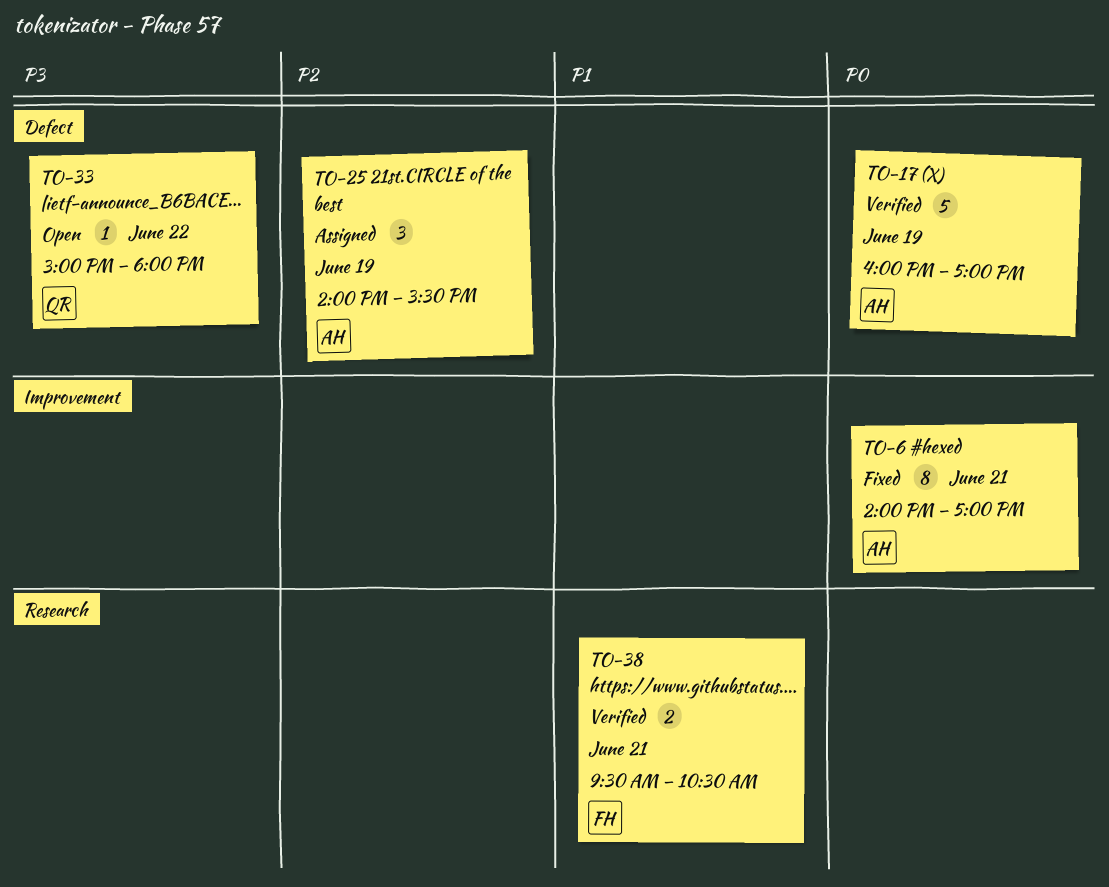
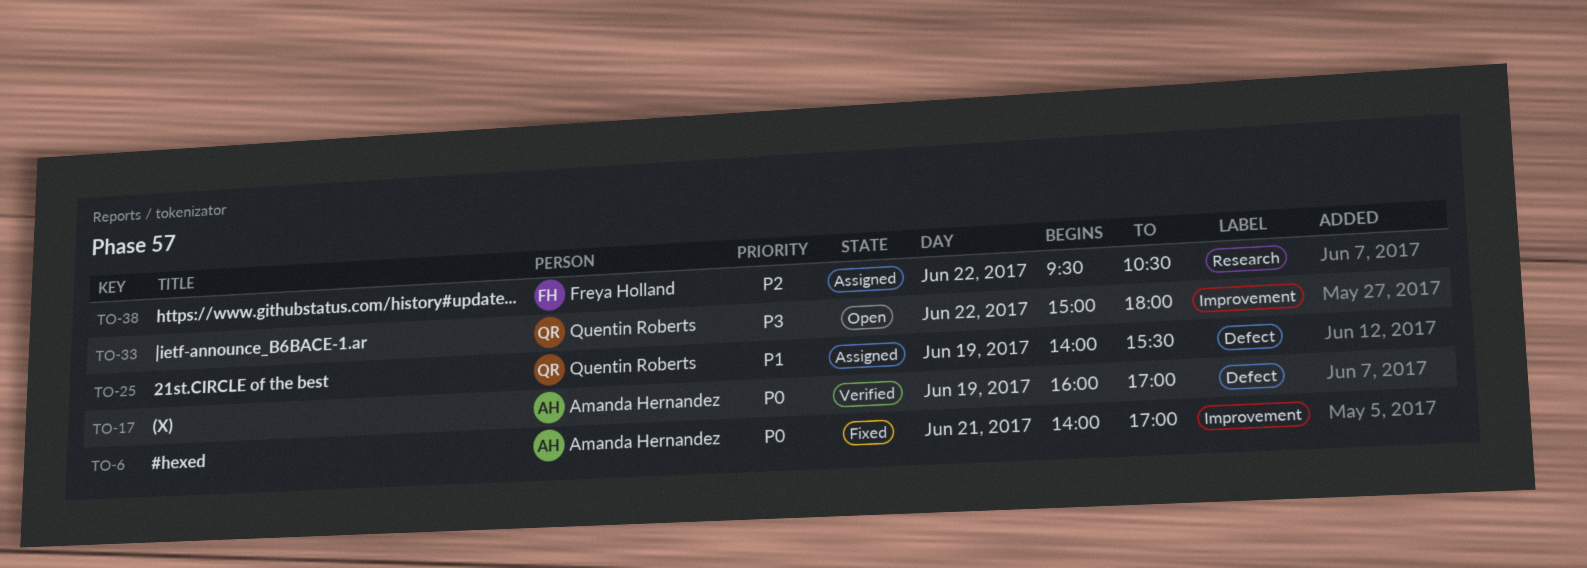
TO-25, owner: Amanda Hernandez -> Quentin Roberts
TO-25, priority: P2 -> P1
TO-33, label: Defect -> Improvement
TO-38, status: Verified -> Assigned
TO-38, priority: P1 -> P2
TO-38, day: Jun 21 -> Jun 22

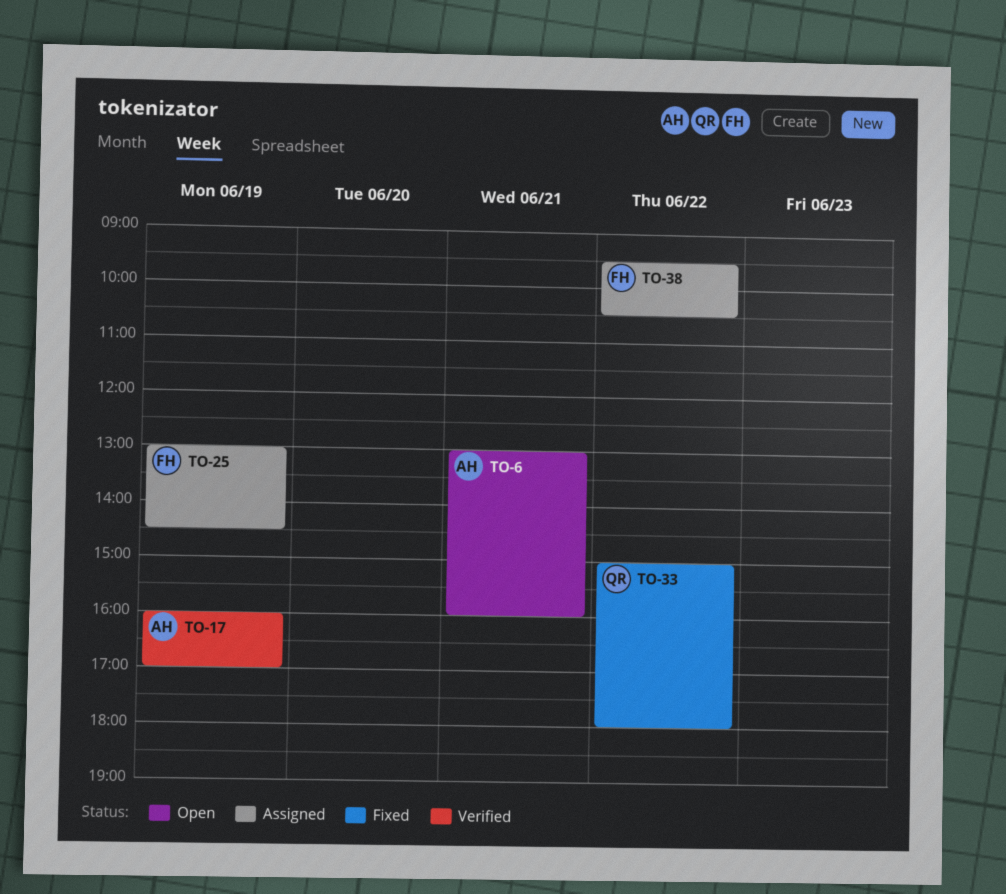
TO-6, status: Fixed -> Open
TO-6, begins: 14:00 -> 13:00
TO-6, ends: 17:00 -> 16:00
TO-25, owner: Quentin Roberts -> Freya Holland
TO-25, begins: 14:00 -> 13:00
TO-25, ends: 15:30 -> 14:30
TO-33, status: Open -> Fixed

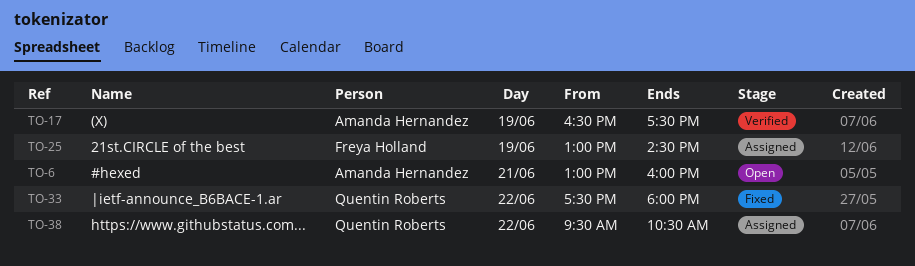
TO-17, begins: 16:00 -> 16:30
TO-17, ends: 17:00 -> 17:30
TO-33, begins: 15:00 -> 17:30
TO-38, owner: Freya Holland -> Quentin Roberts

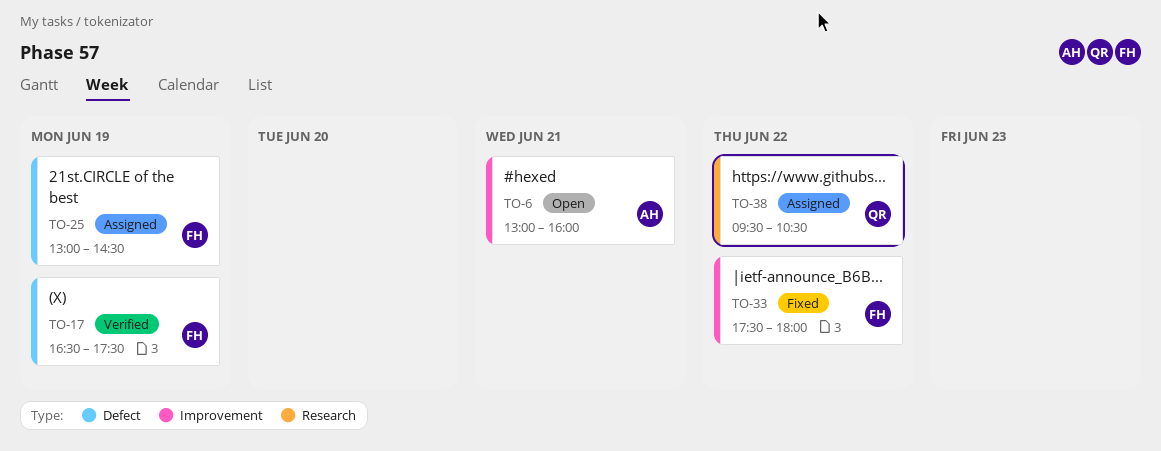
TO-17, owner: Amanda Hernandez -> Freya Holland
TO-33, owner: Quentin Roberts -> Freya Holland

